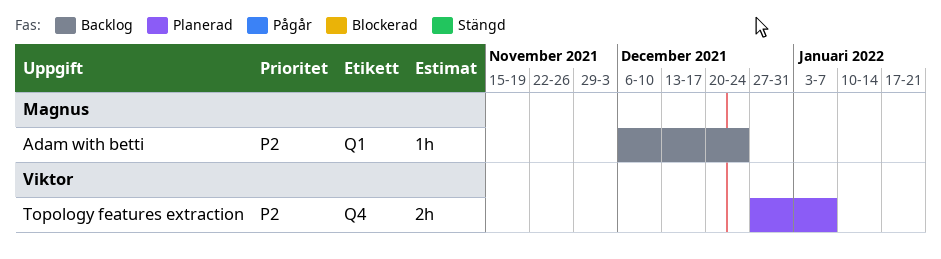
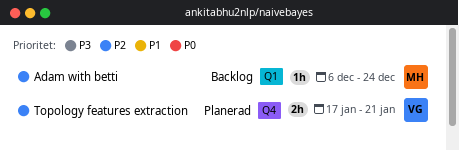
Topology features extraction, start: Dec 27 -> Jan 17
Topology features extraction, due: Jan 7 -> Jan 21

